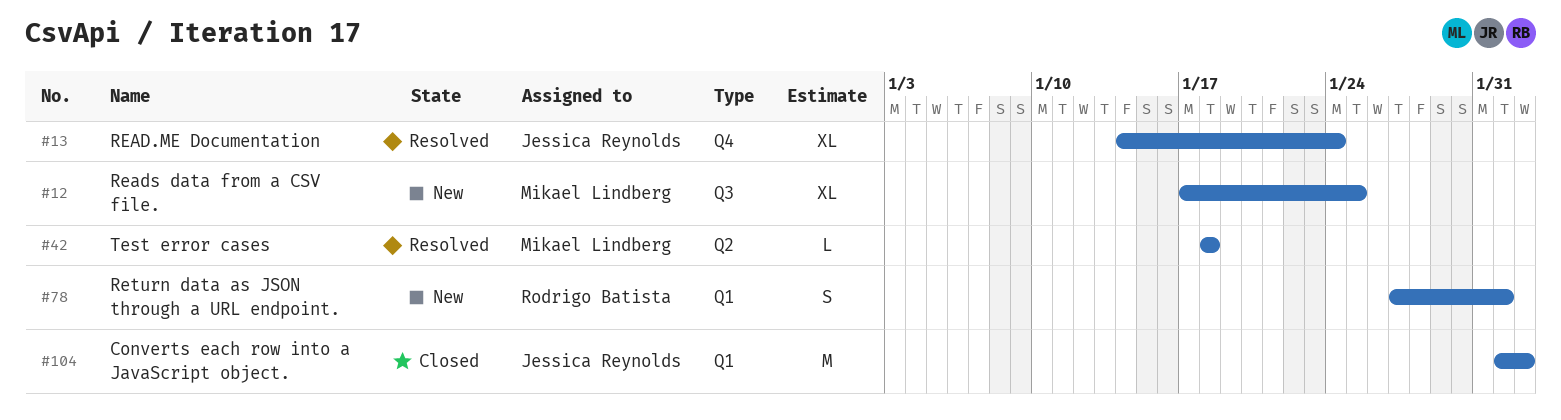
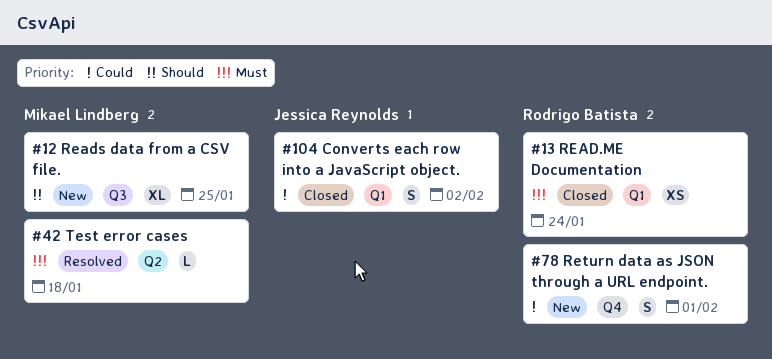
#13, status: Resolved -> Closed
#13, owner: Jessica Reynolds -> Rodrigo Batista
#13, label: Q4 -> Q1
#13, estimate: XL -> XS
#78, label: Q1 -> Q4
#104, estimate: M -> S

